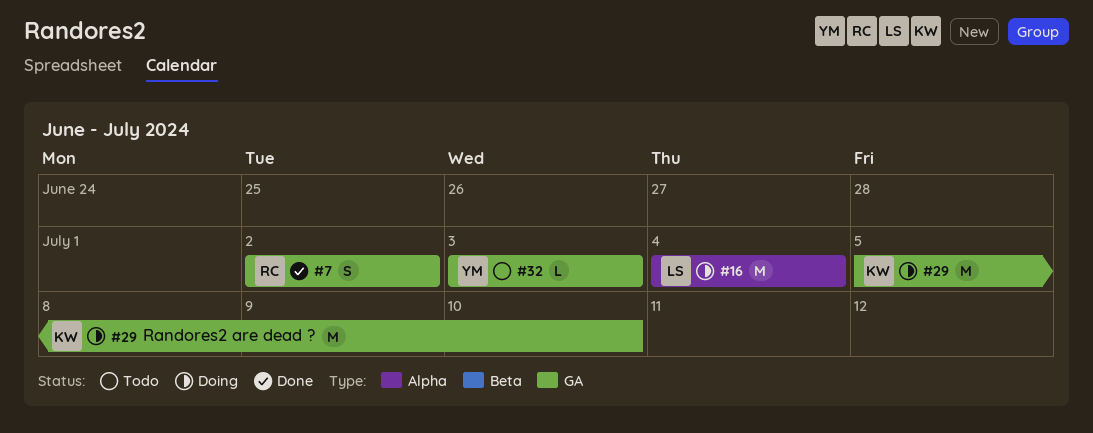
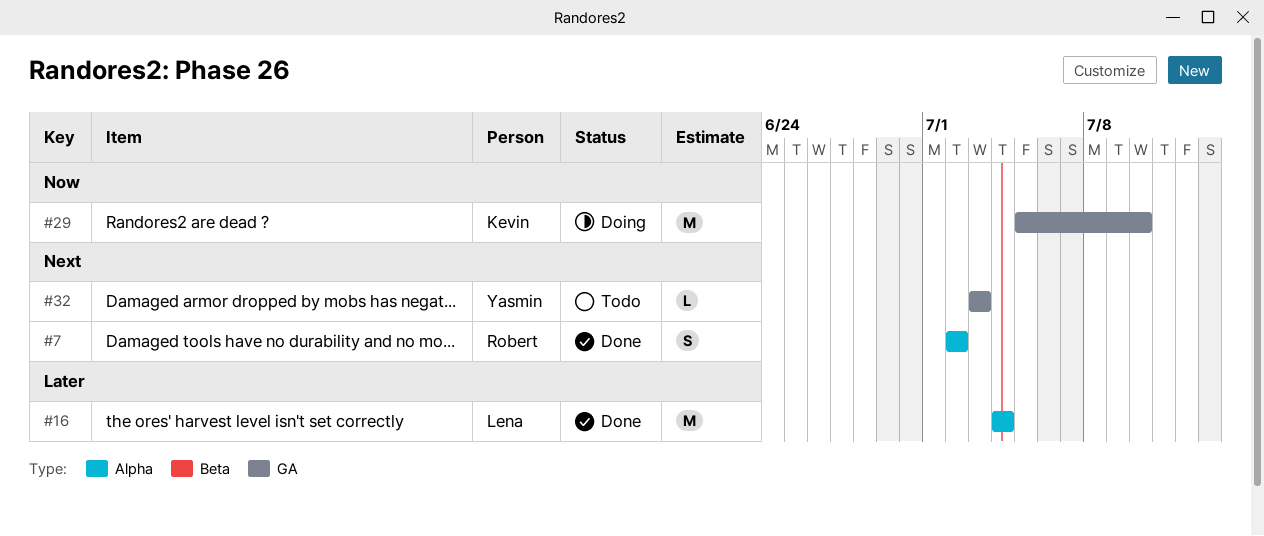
#7, label: GA -> Alpha
#16, status: Doing -> Done

